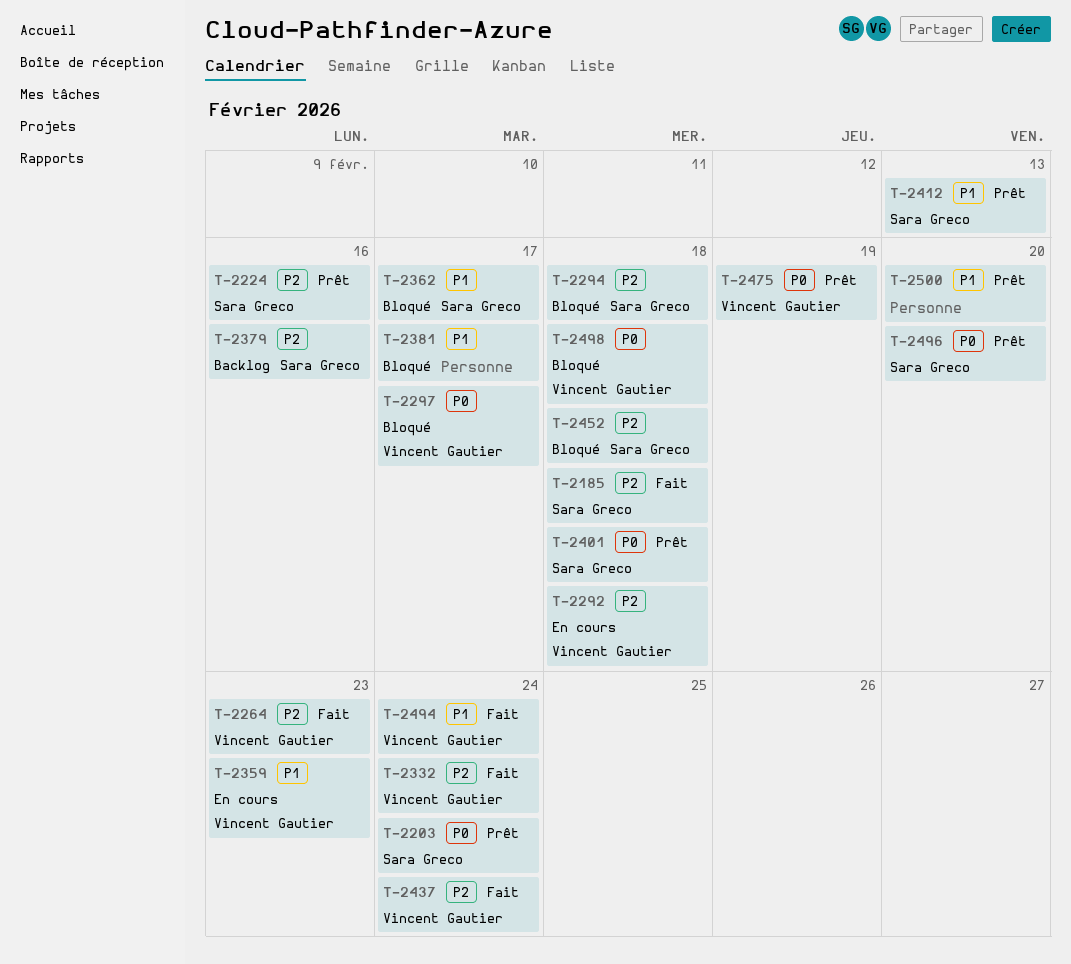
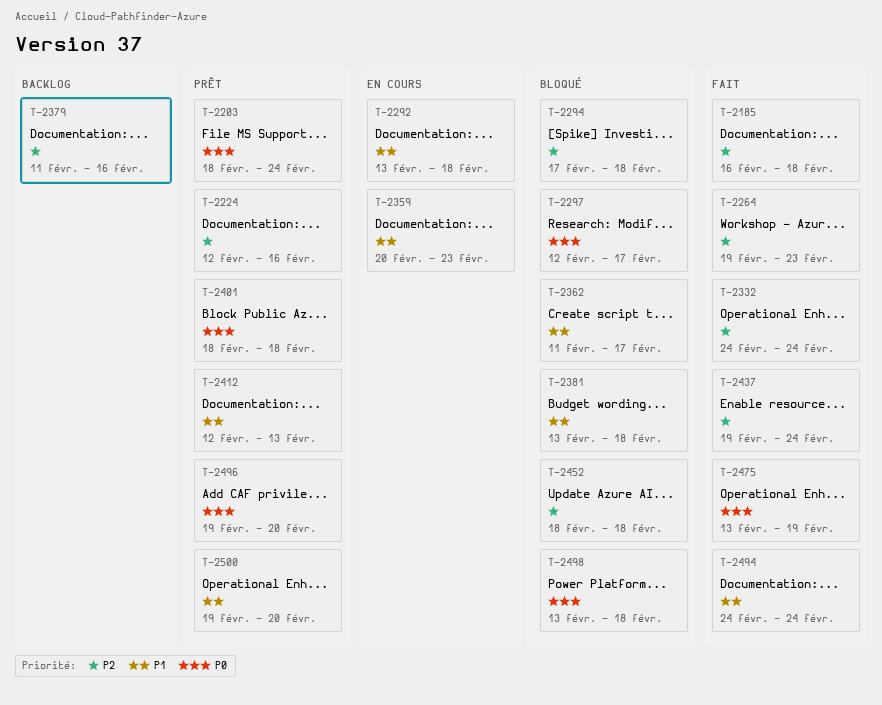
T-2292, priority: P2 -> P1
T-2381, due: Feb 17 -> Feb 18
T-2475, status: Prêt -> Fait

